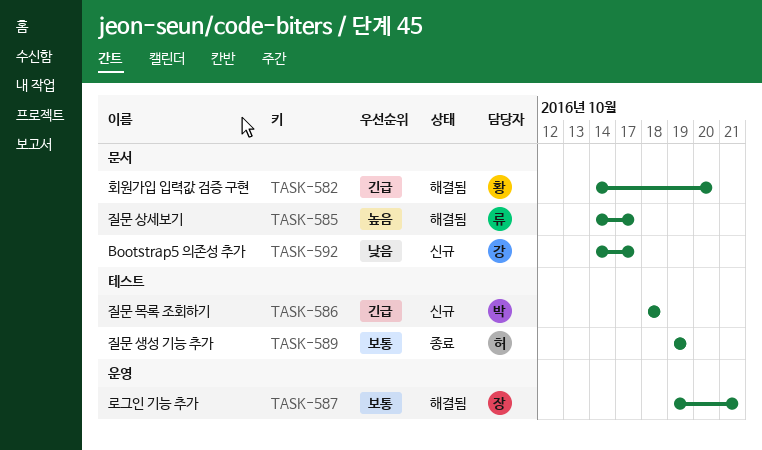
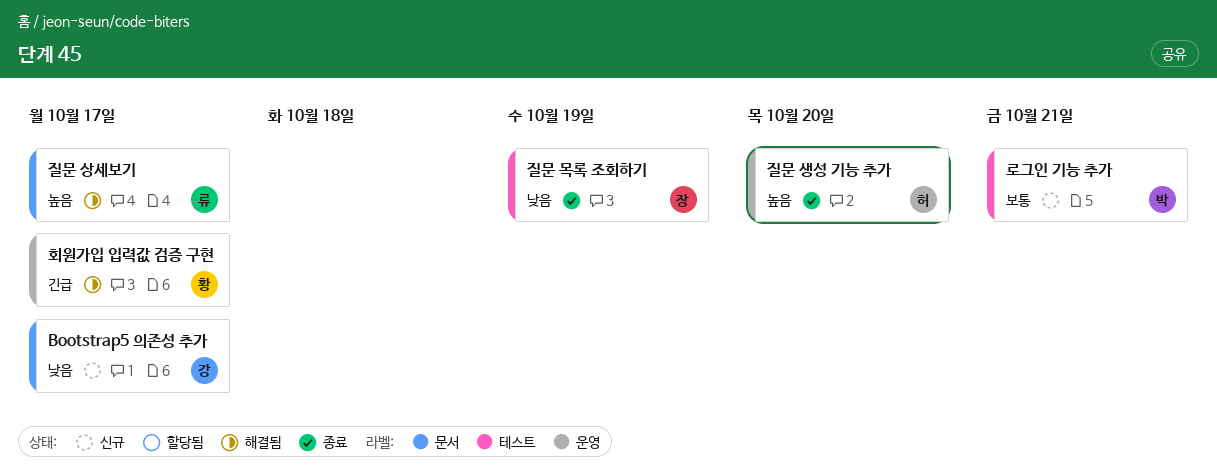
로그인 기능 추가, status: 해결됨 -> 신규
로그인 기능 추가, owner: 장 -> 박
로그인 기능 추가, label: 운영 -> 테스트
질문 목록 조회하기, status: 신규 -> 종료
질문 목록 조회하기, owner: 박 -> 장
질문 목록 조회하기, priority: 긴급 -> 낮음
질문 목록 조회하기, due: Oct 18 -> Oct 19
질문 생성 기능 추가, priority: 보통 -> 높음
질문 생성 기능 추가, label: 테스트 -> 운영
질문 생성 기능 추가, due: Oct 19 -> Oct 20
회원가입 입력값 검증 구현, label: 문서 -> 운영
회원가입 입력값 검증 구현, due: Oct 20 -> Oct 17

